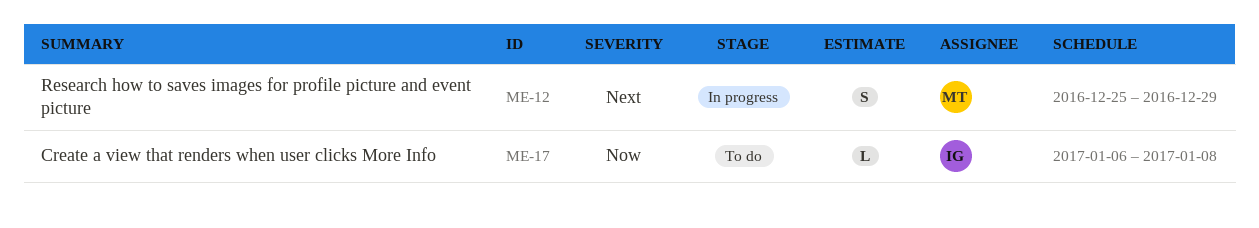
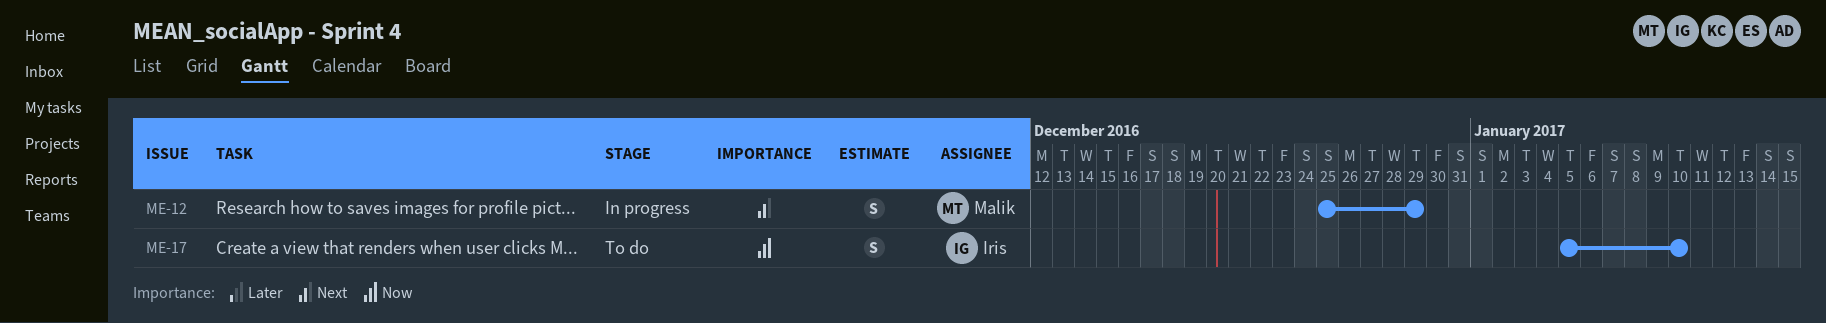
ME-17, estimate: L -> S
ME-17, start: Jan 6 -> Jan 5
ME-17, due: Jan 8 -> Jan 10

